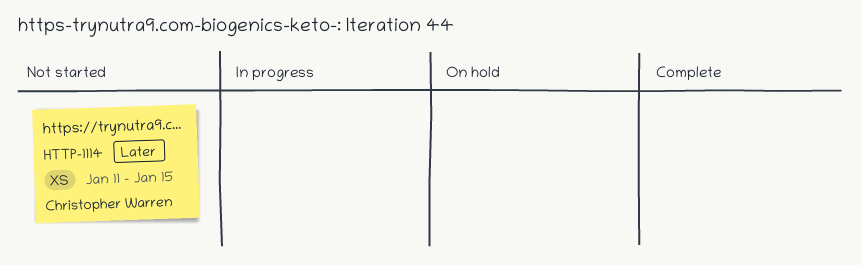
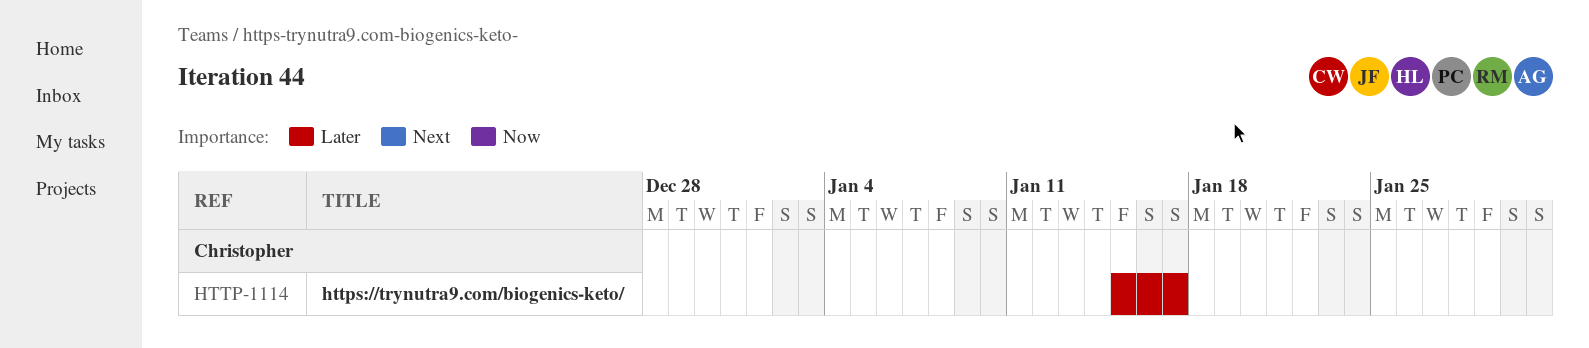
HTTP-1114, start: Jan 11 -> Jan 15
HTTP-1114, due: Jan 15 -> Jan 17

